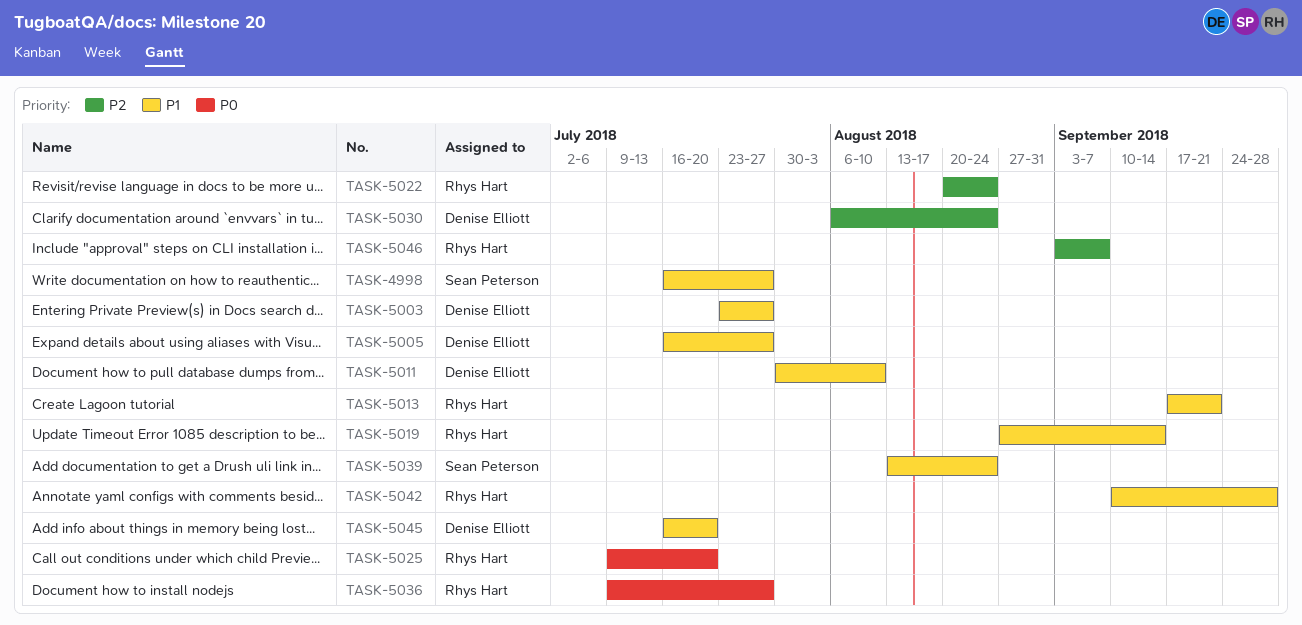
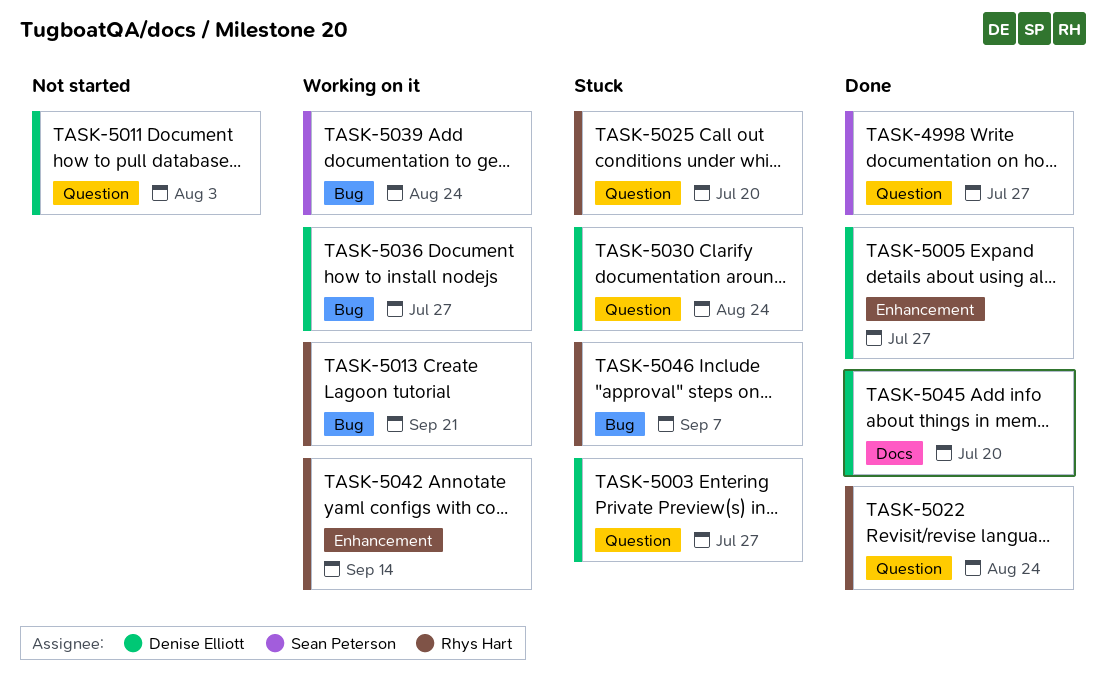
TASK-5011, due: Aug 10 -> Aug 3
TASK-5019: present -> none
TASK-5036, owner: Rhys Hart -> Denise Elliott
TASK-5042, due: Sep 28 -> Sep 14

